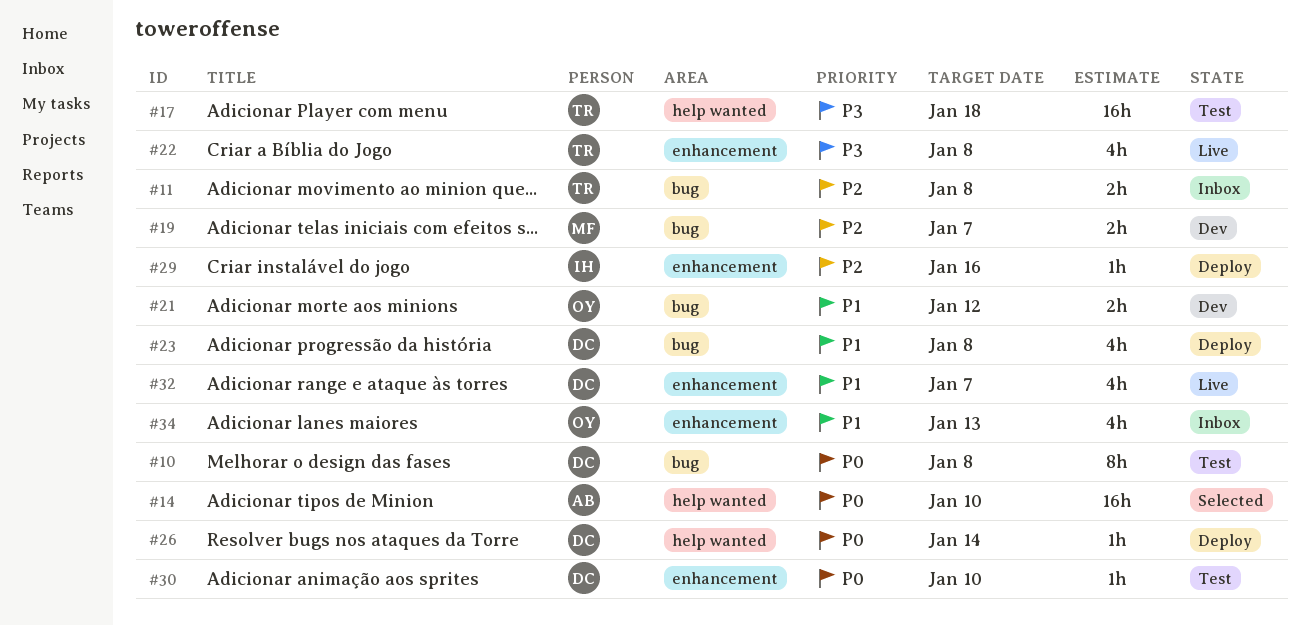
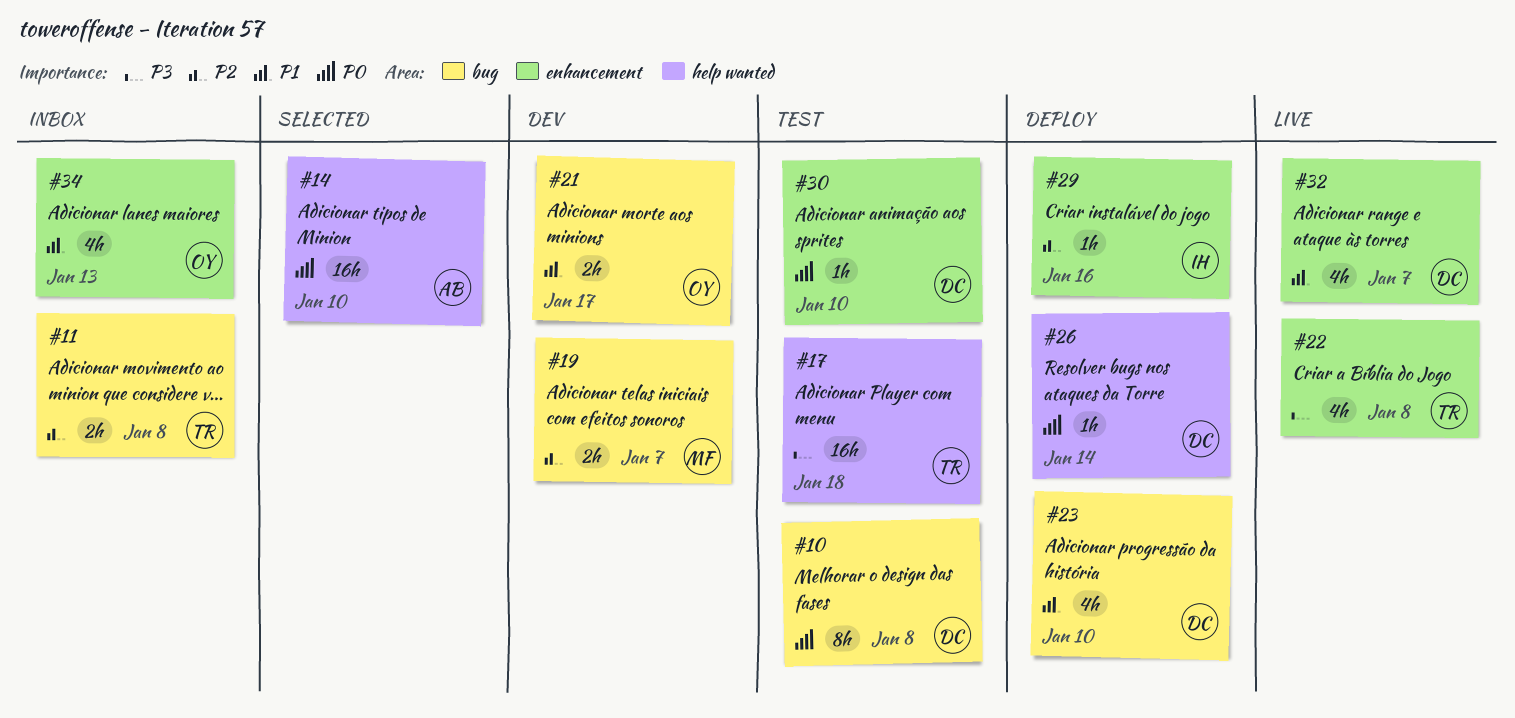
#21, due: Jan 12 -> Jan 17
#23, due: Jan 8 -> Jan 10

